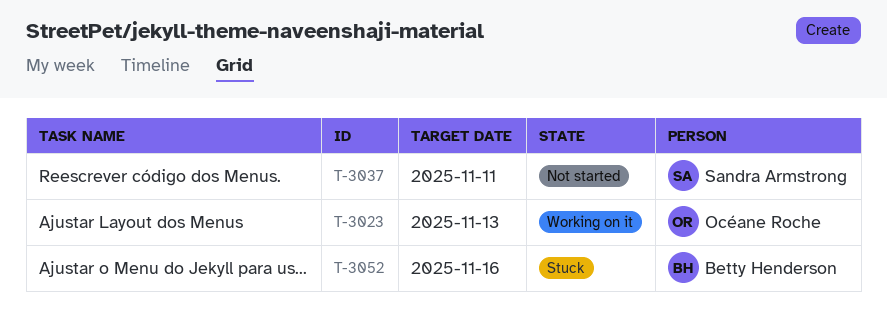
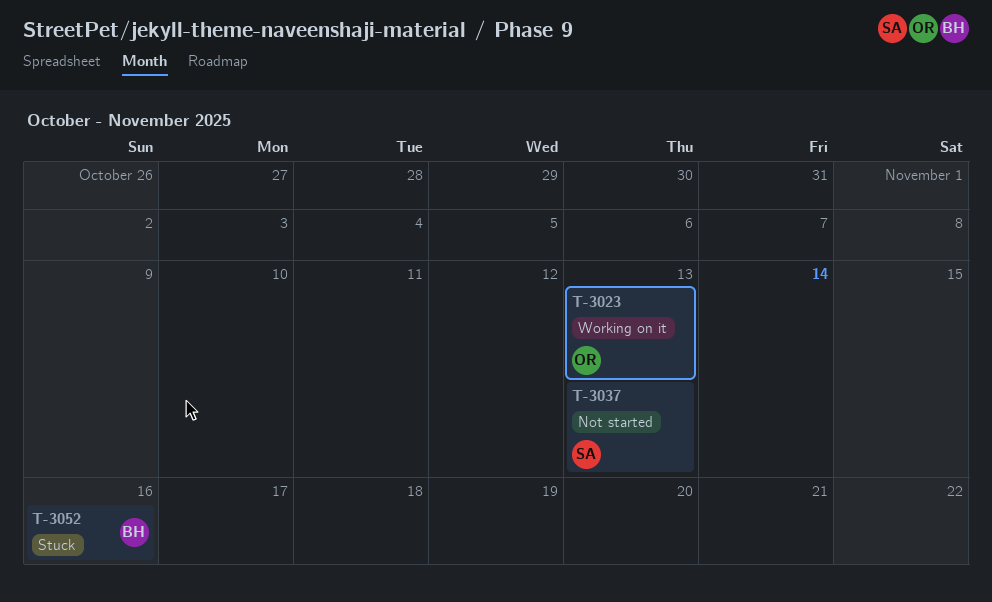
T-3037, due: Nov 11 -> Nov 13

